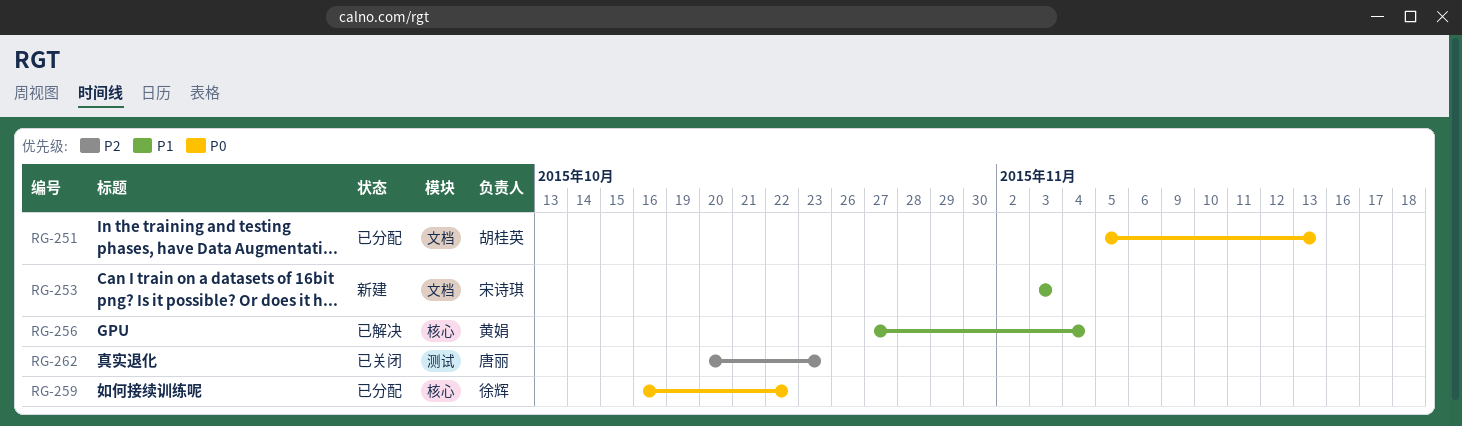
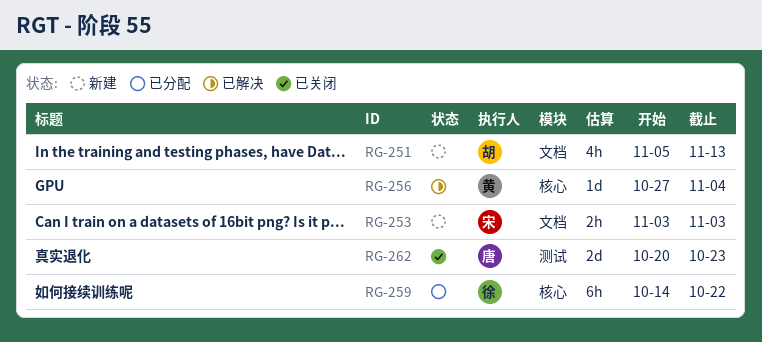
RG-251, status: 已分配 -> 新建
RG-259, start: Oct 16 -> Oct 14

